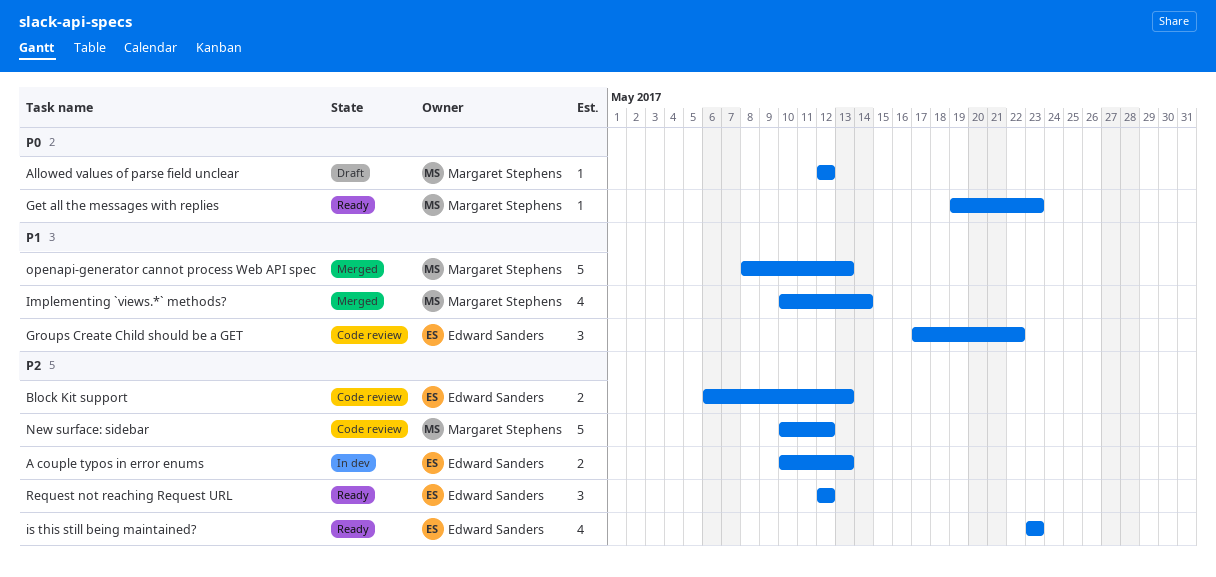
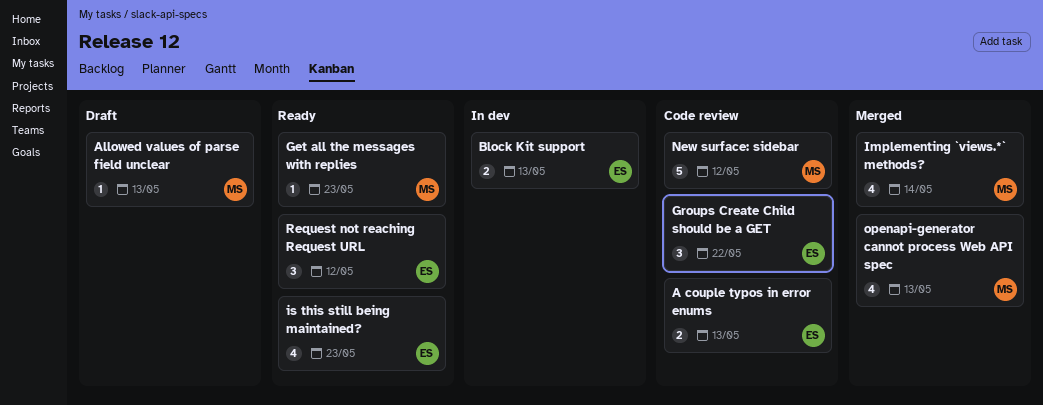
A couple typos in error enums, status: In dev -> Code review
Allowed values of parse field unclear, due: May 12 -> May 13
Block Kit support, status: Code review -> In dev
openapi-generator cannot process Web API spec, estimate: 5 -> 4

